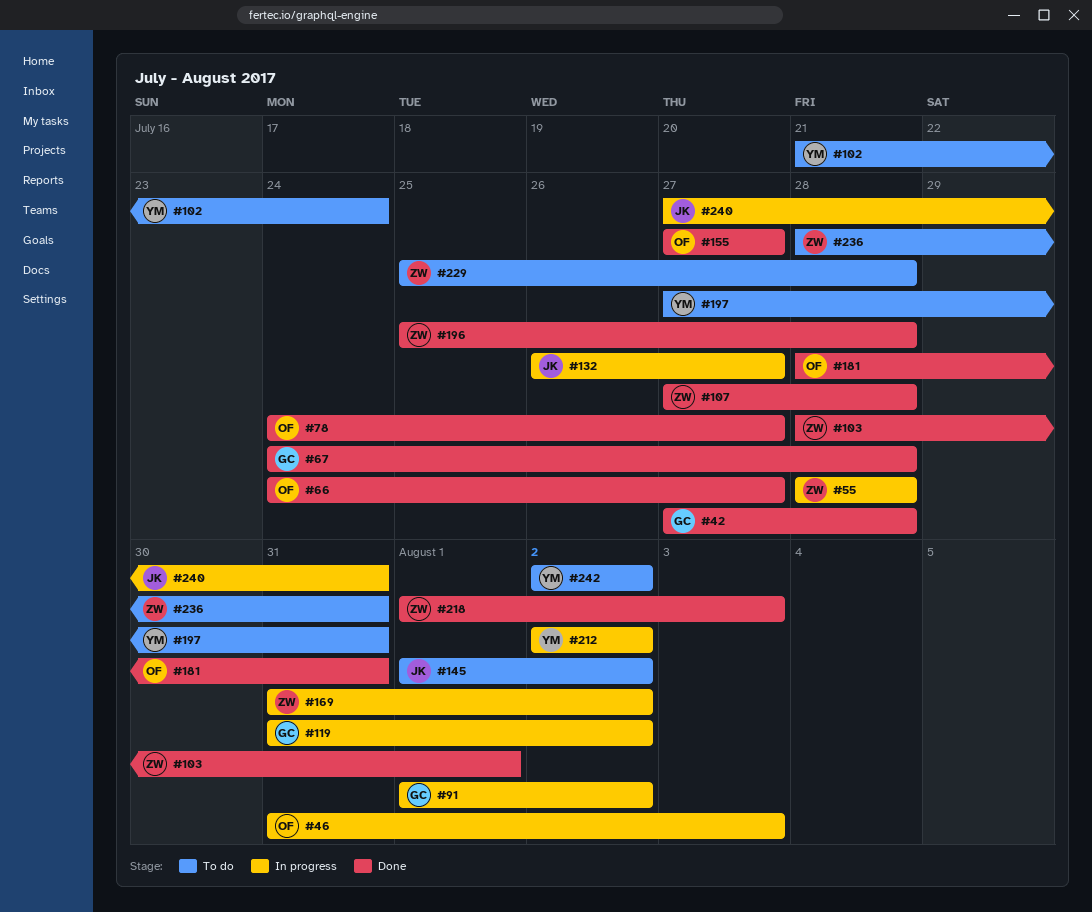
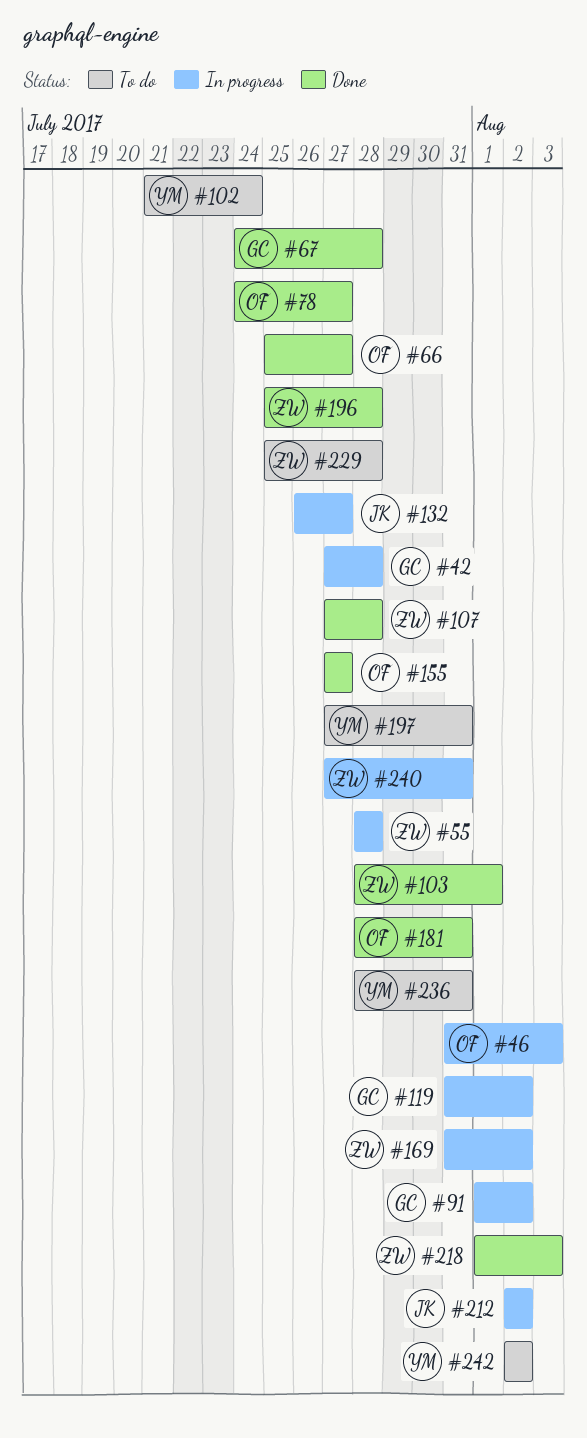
#42, status: Done -> In progress
#66, start: Jul 24 -> Jul 25
#145: present -> none
#212, owner: YM -> JK
#236, owner: ZW -> YM
#240, owner: JK -> ZW

